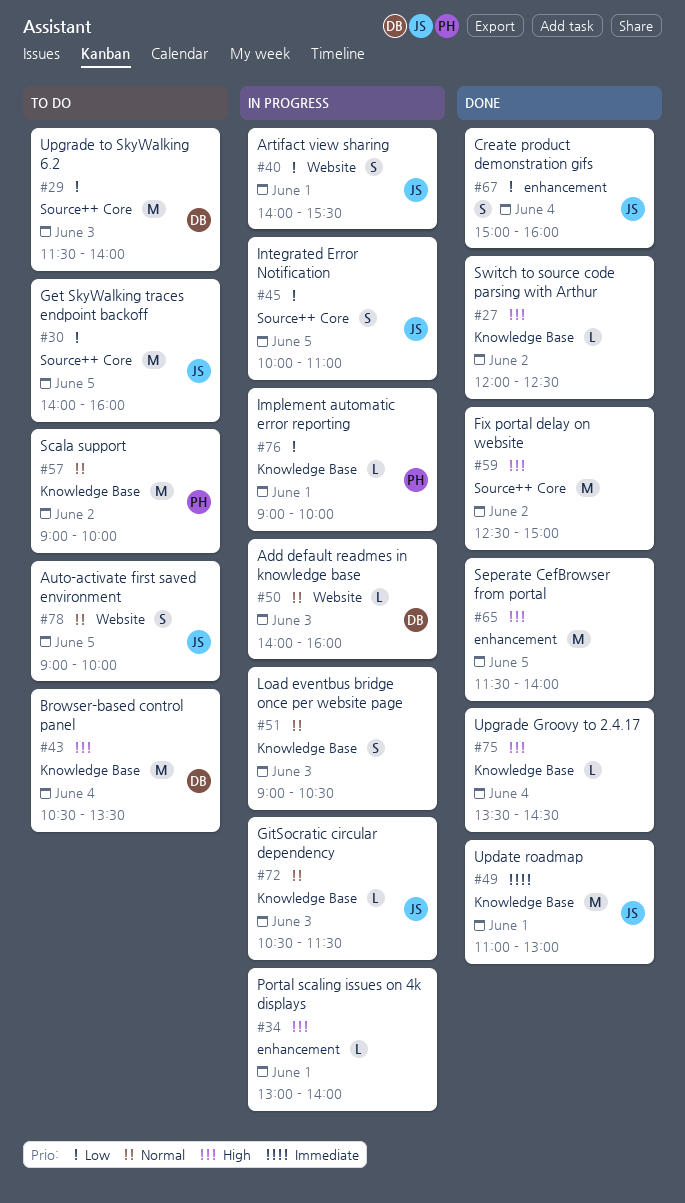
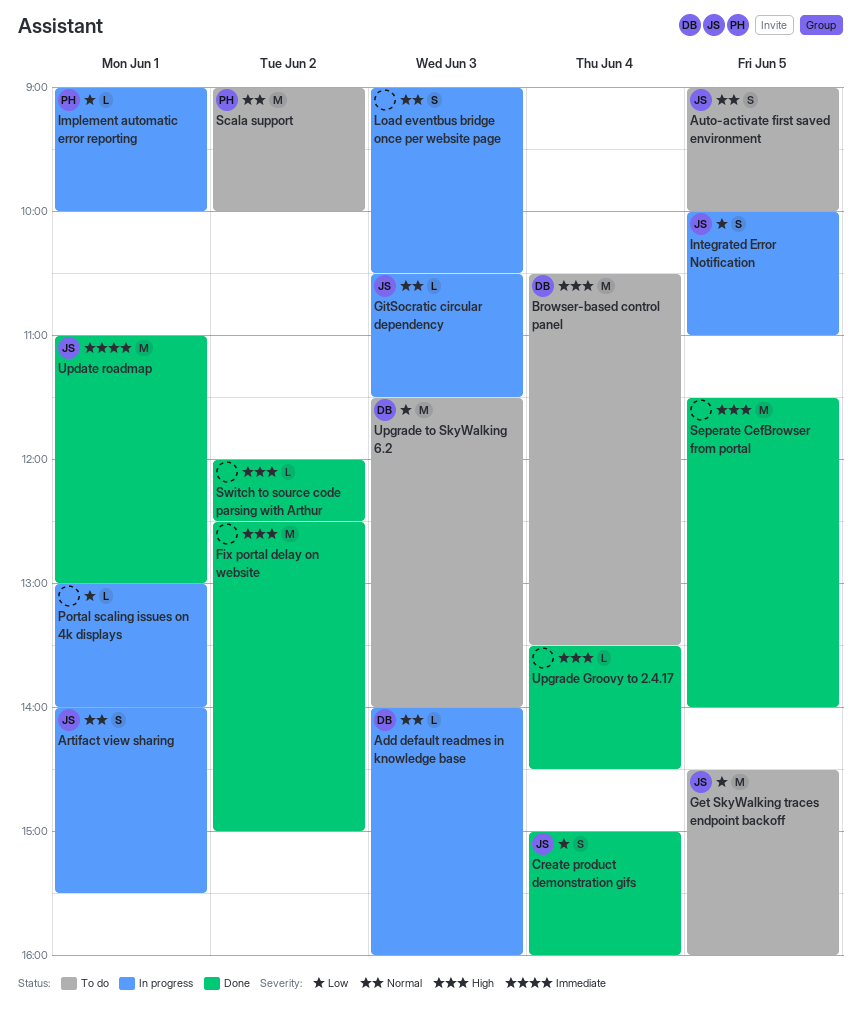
Artifact view sharing, priority: Low -> Normal
Get SkyWalking traces endpoint backoff, begins: 14:00 -> 14:30
Portal scaling issues on 4k displays, priority: High -> Low

